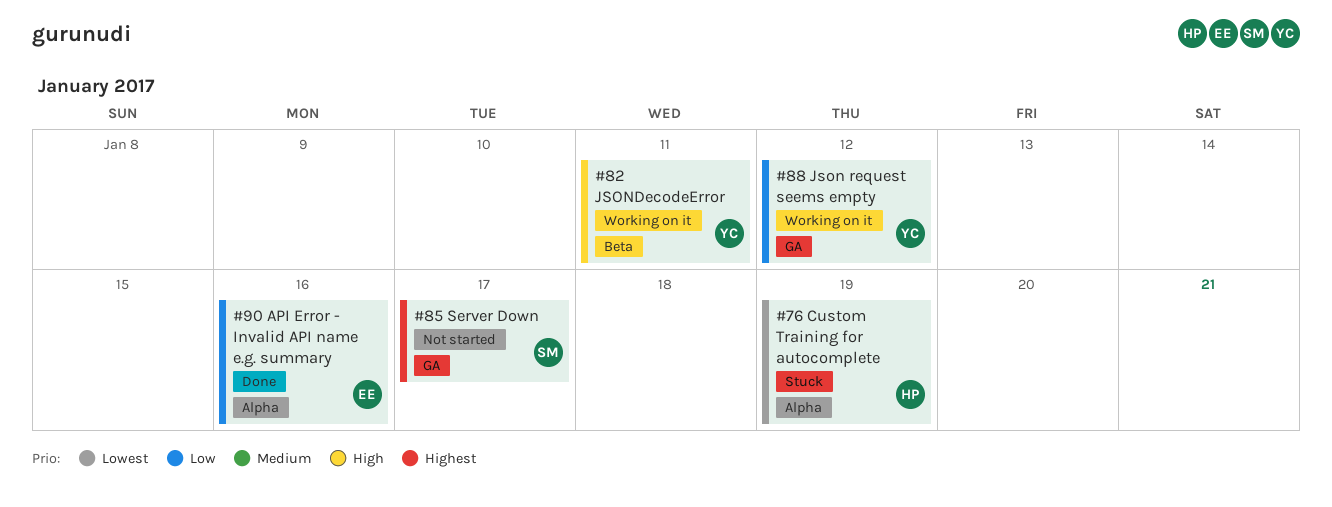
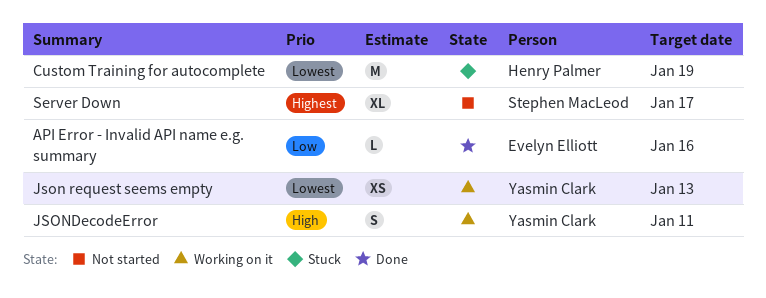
Json request seems empty, priority: Low -> Lowest
Json request seems empty, due: Jan 12 -> Jan 13

